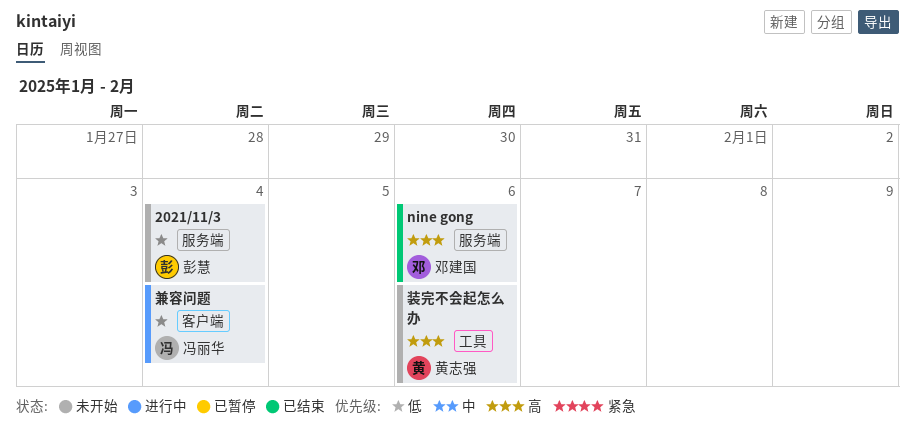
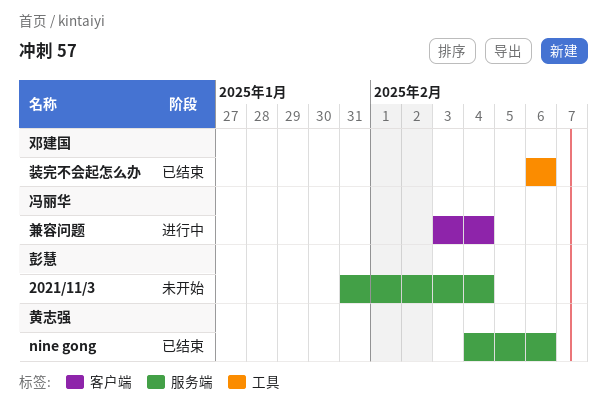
nine gong, owner: 邓建国 -> 黄志强
装完不会起怎么办, status: 未开始 -> 已结束
装完不会起怎么办, owner: 黄志强 -> 邓建国

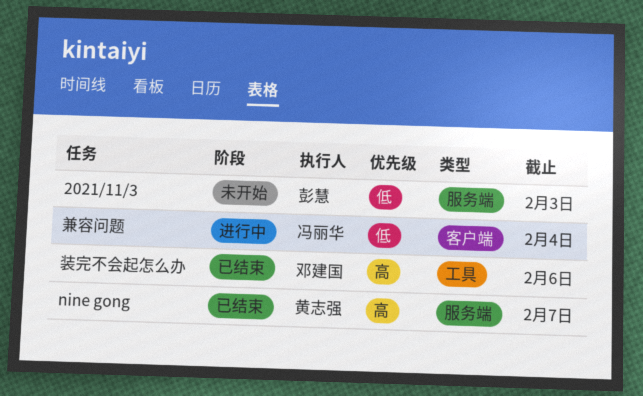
2021/11/3, due: Feb 4 -> Feb 3
nine gong, due: Feb 6 -> Feb 7

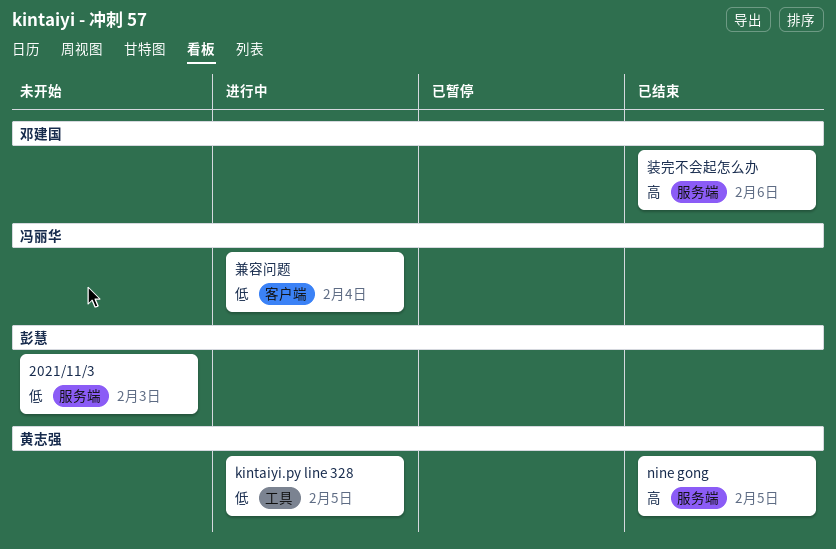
kintaiyi.py line 328: none -> present
nine gong, due: Feb 7 -> Feb 5
装完不会起怎么办, label: 工具 -> 服务端

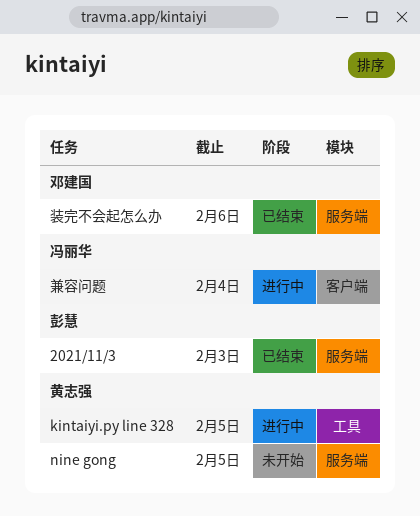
2021/11/3, status: 未开始 -> 已结束
nine gong, status: 已结束 -> 未开始

